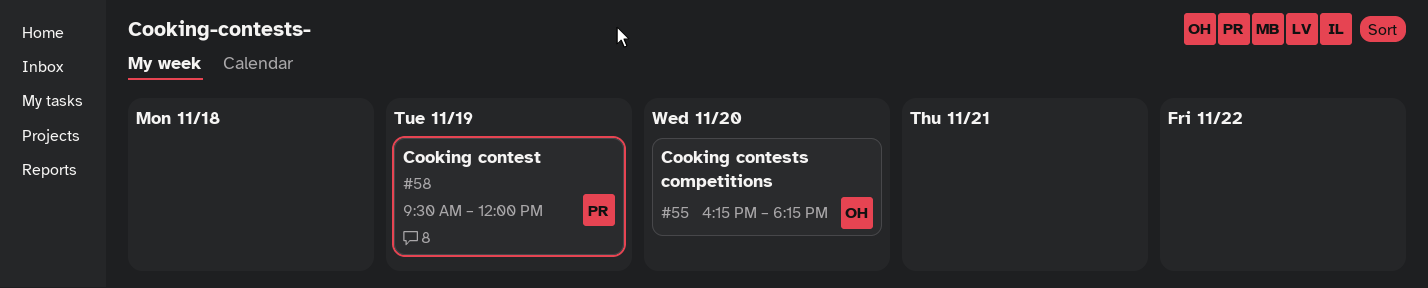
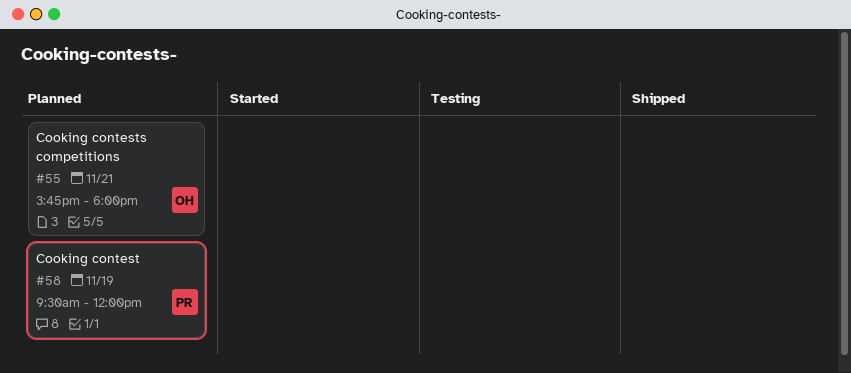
#55, day: Nov 20 -> Nov 21
#55, begins: 16:15 -> 15:45
#55, ends: 18:15 -> 18:00

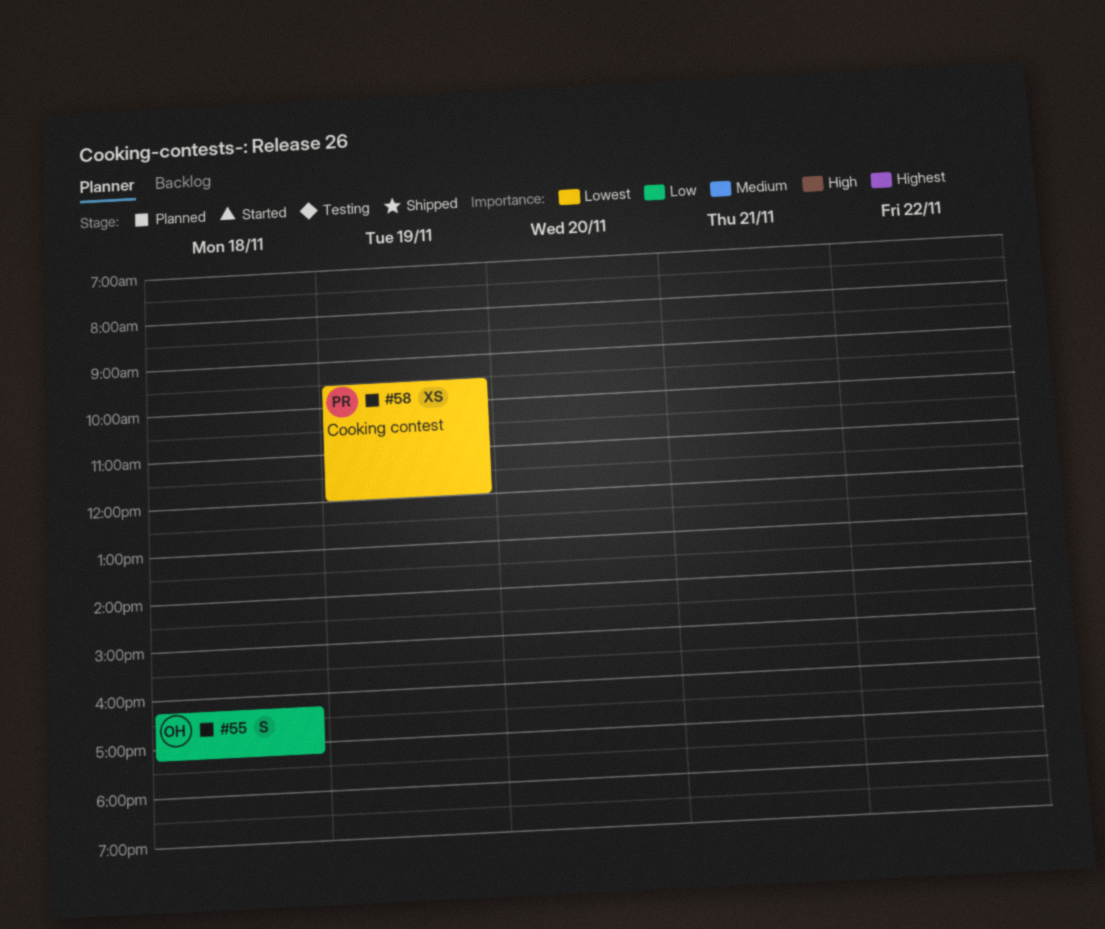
#55, day: Nov 21 -> Nov 18
#55, begins: 15:45 -> 16:15
#55, ends: 18:00 -> 17:15

